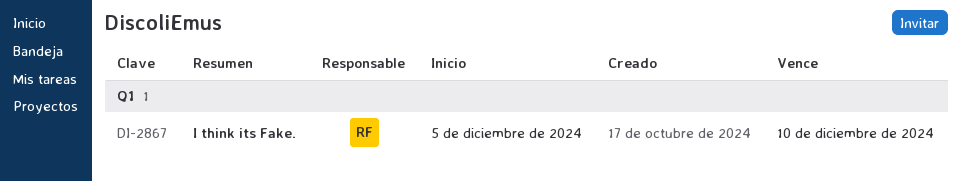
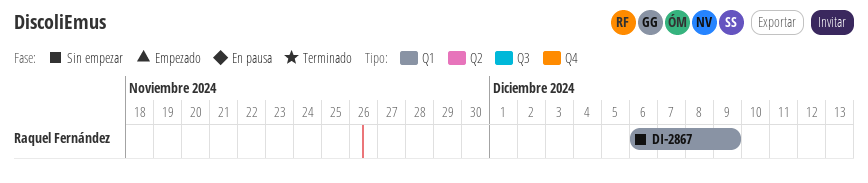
DI-2867, start: Dec 5 -> Dec 6
DI-2867, due: Dec 10 -> Dec 9

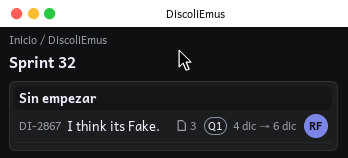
DI-2867, start: Dec 6 -> Dec 4
DI-2867, due: Dec 9 -> Dec 6

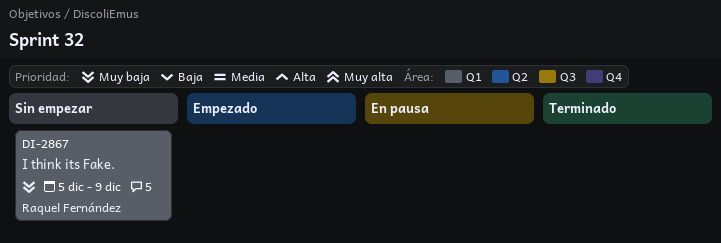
DI-2867, start: Dec 4 -> Dec 5
DI-2867, due: Dec 6 -> Dec 9

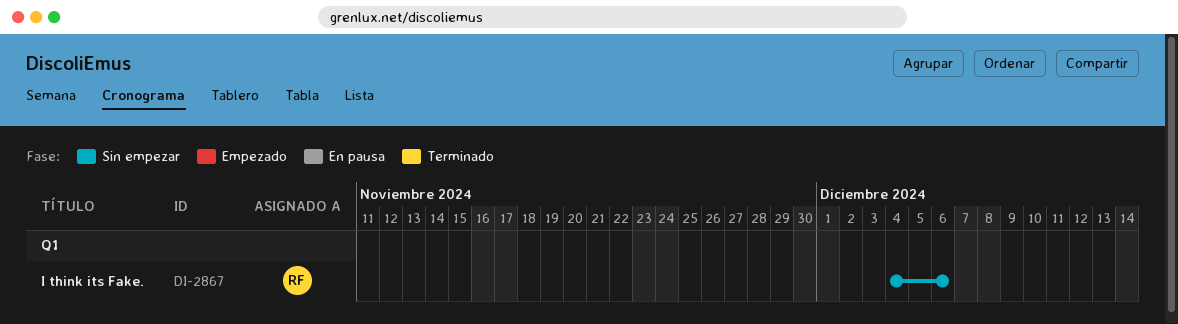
DI-2867, start: Dec 5 -> Dec 4
DI-2867, due: Dec 9 -> Dec 6

